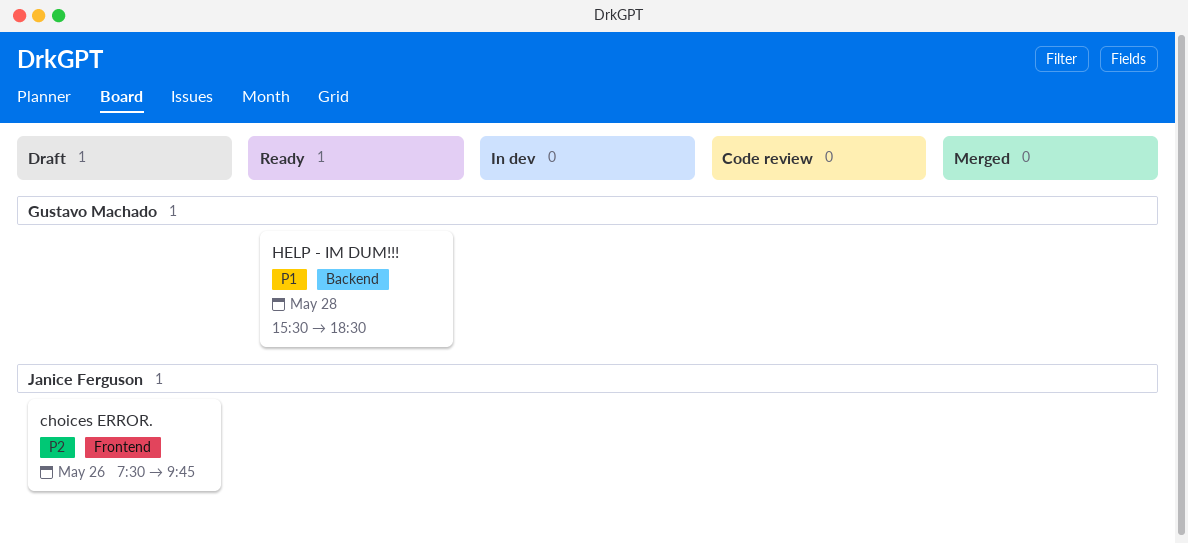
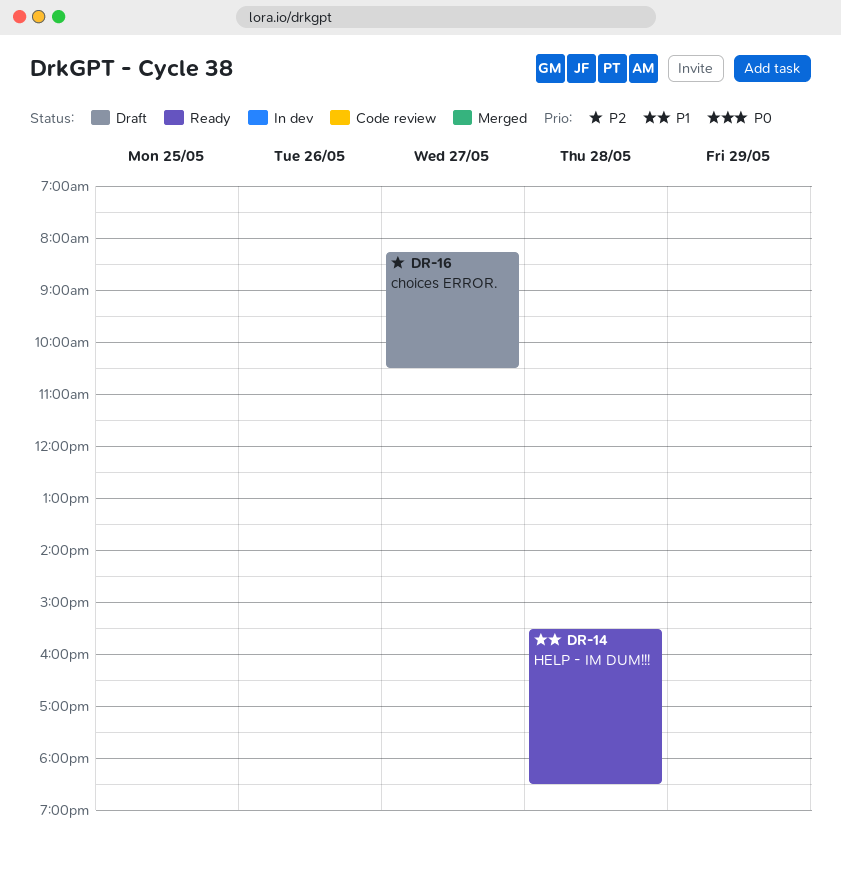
choices ERROR., day: May 26 -> May 27
choices ERROR., begins: 07:30 -> 08:15
choices ERROR., ends: 09:45 -> 10:30

